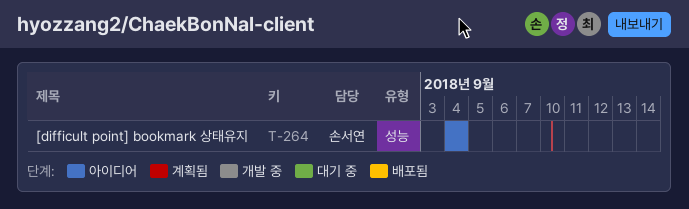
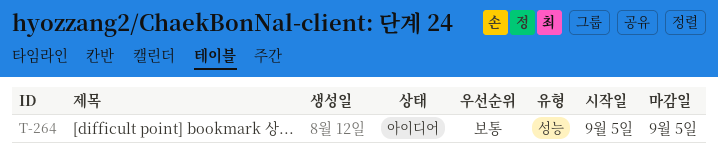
T-264, start: Sep 4 -> Sep 5
T-264, due: Sep 4 -> Sep 5

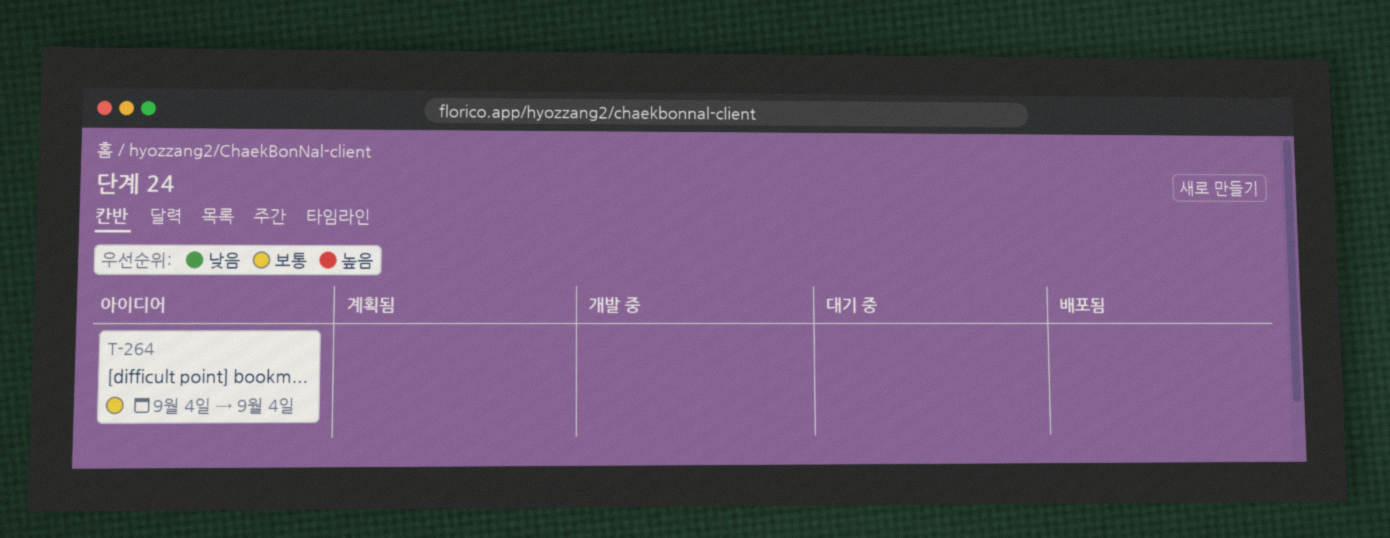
T-264, start: Sep 5 -> Sep 4
T-264, due: Sep 5 -> Sep 4

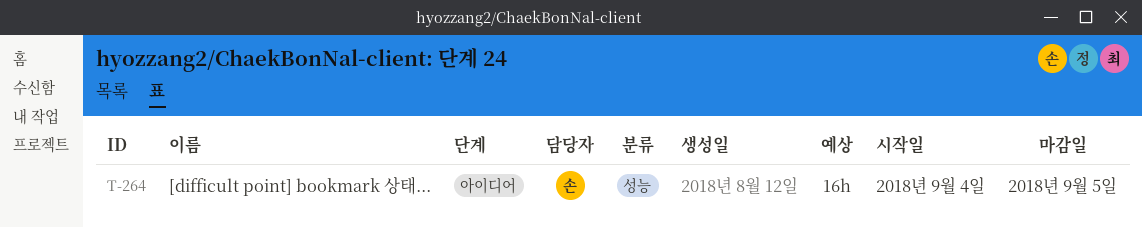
T-264, due: Sep 4 -> Sep 5

